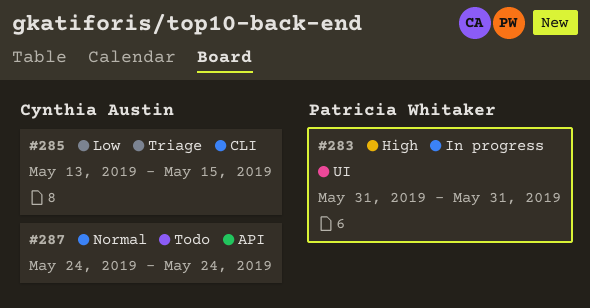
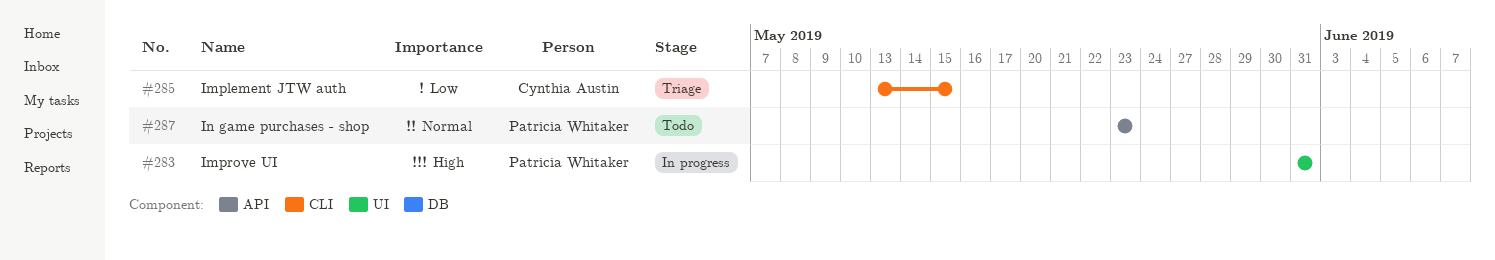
#287, owner: Cynthia Austin -> Patricia Whitaker
#287, start: May 24 -> May 23
#287, due: May 24 -> May 23

